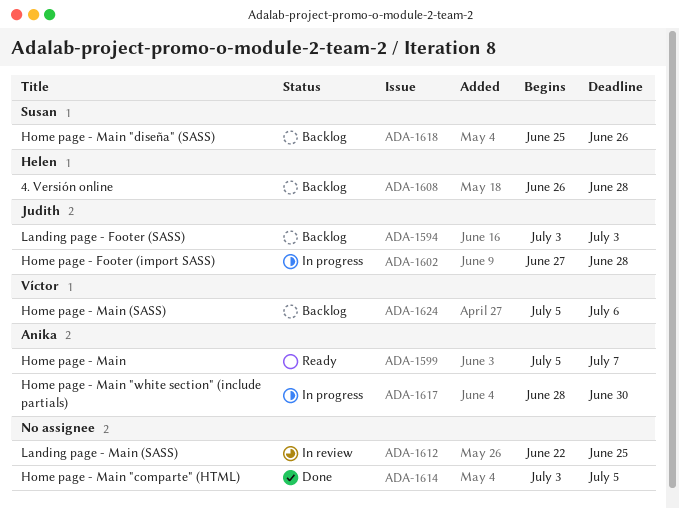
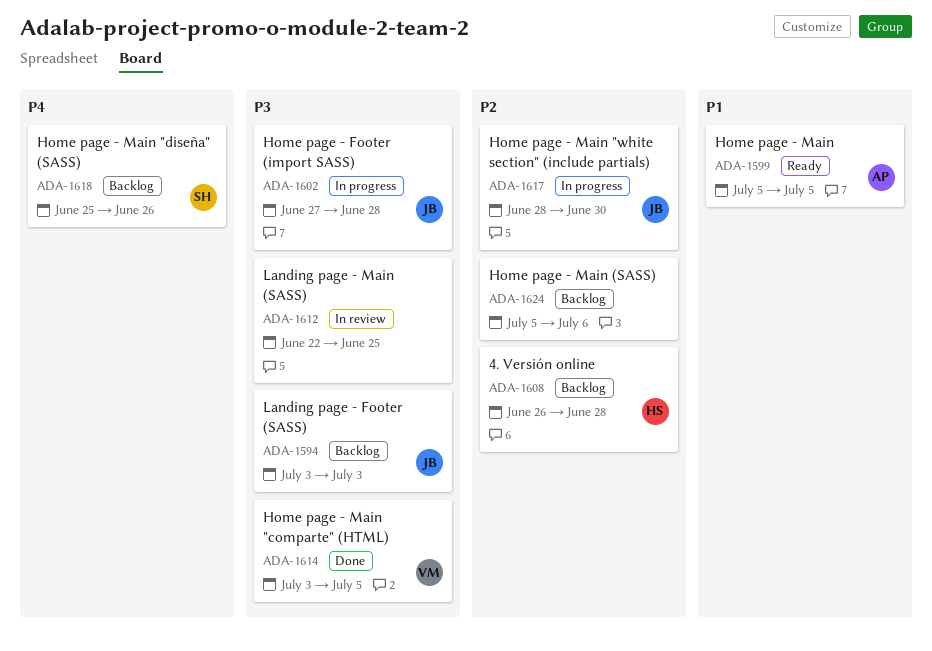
ADA-1599, due: Jul 7 -> Jul 5
ADA-1614, owner: none -> Víctor
ADA-1617, owner: Anika -> Judith
ADA-1624, owner: Víctor -> none

